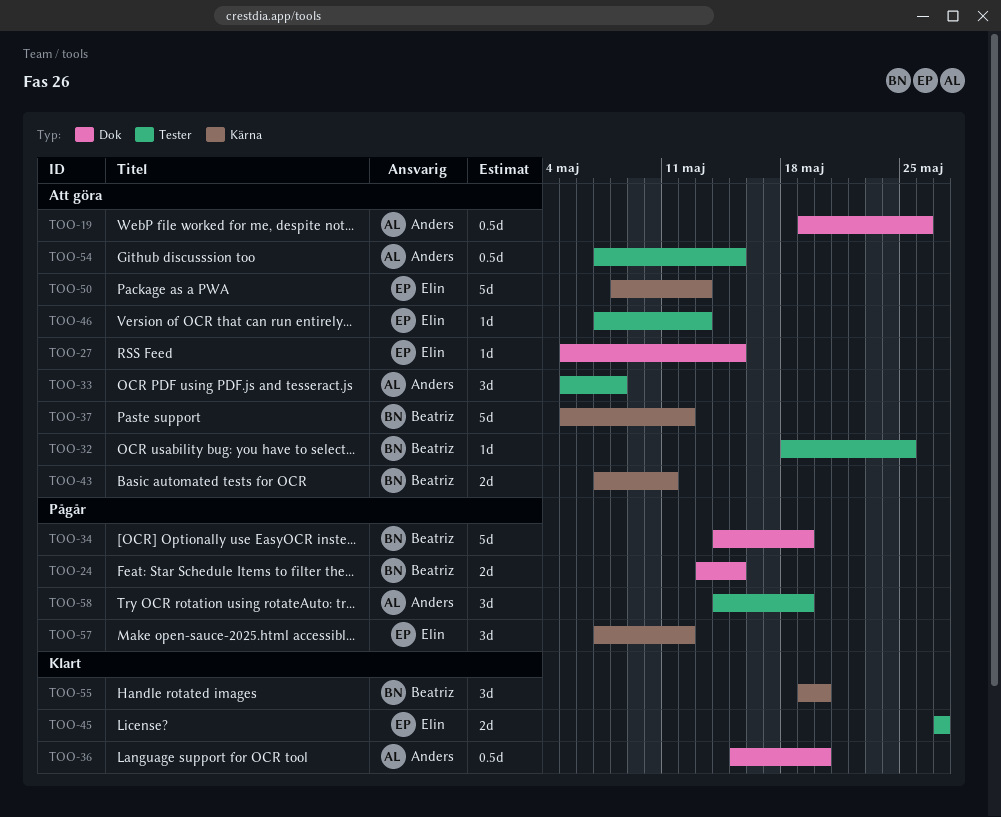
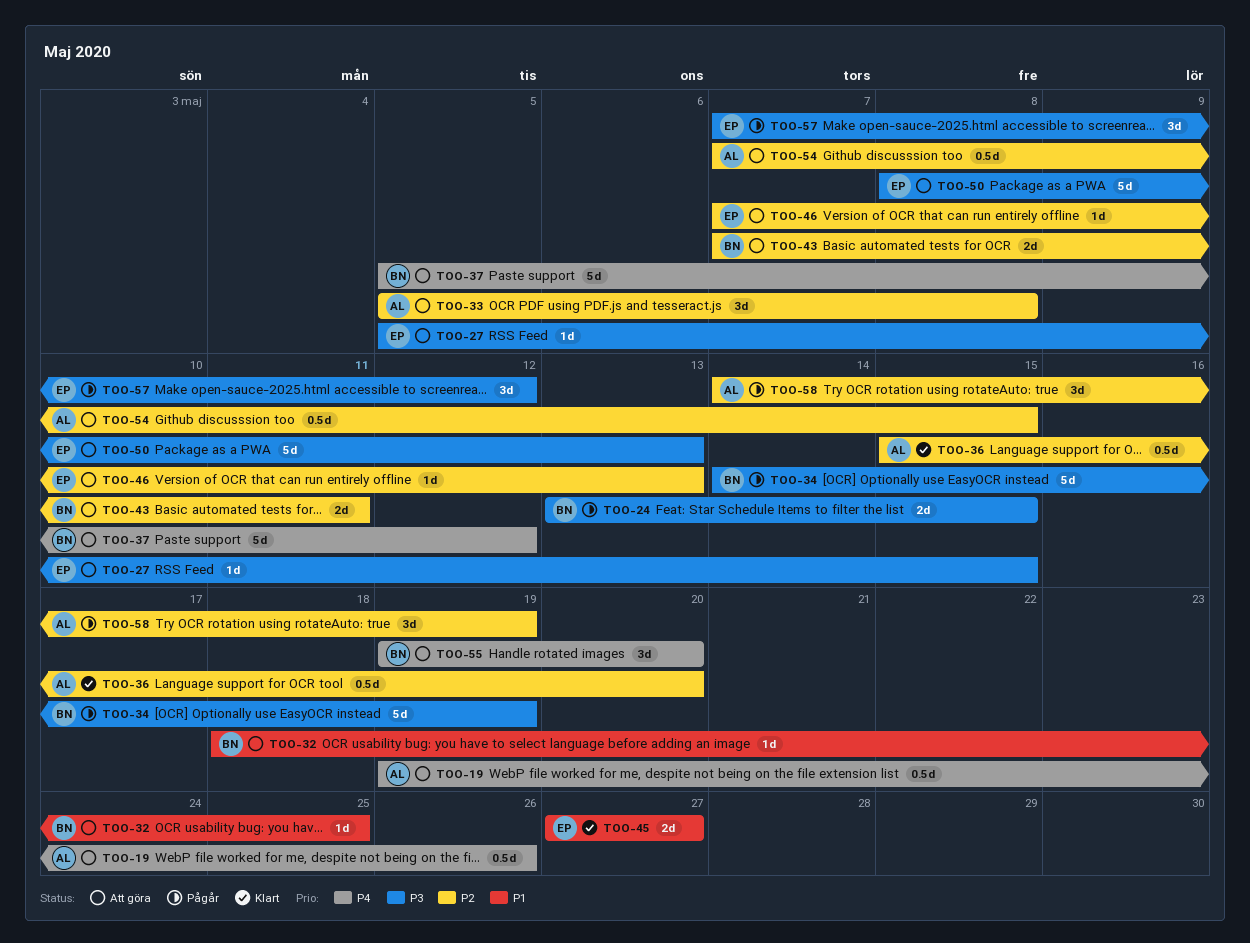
TOO-55, status: Klart -> Att göra

